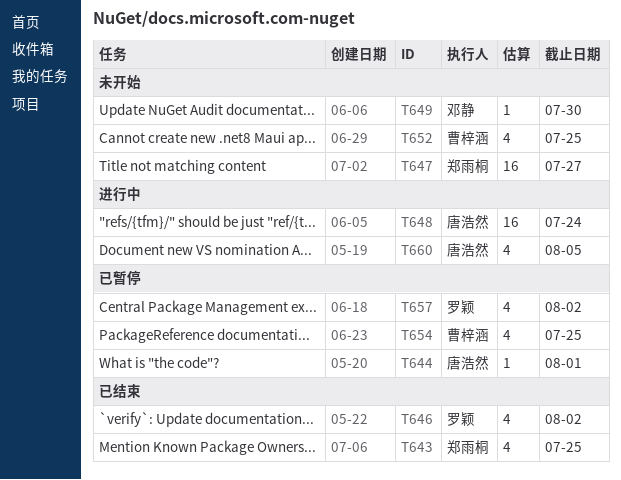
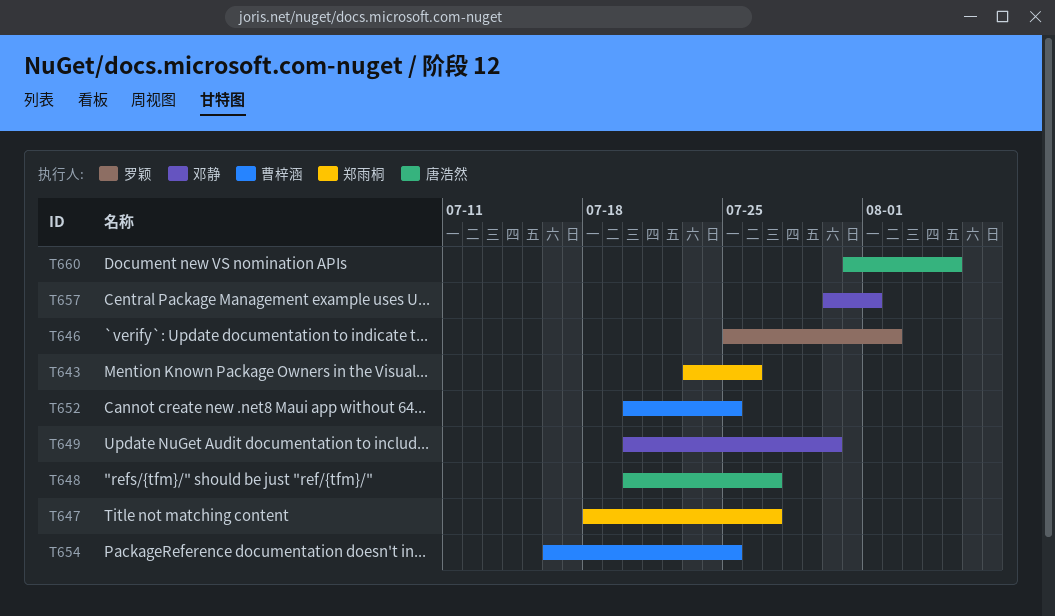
T643, due: Jul 25 -> Jul 26
T644: present -> none
T648, due: Jul 24 -> Jul 27
T657, owner: 罗颖 -> 邓静
T657, due: Aug 2 -> Aug 1

